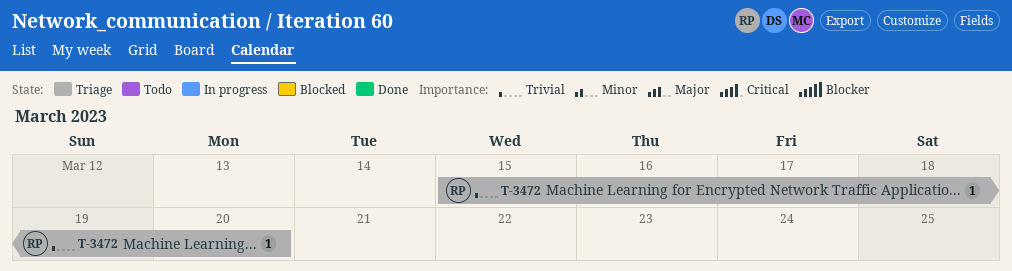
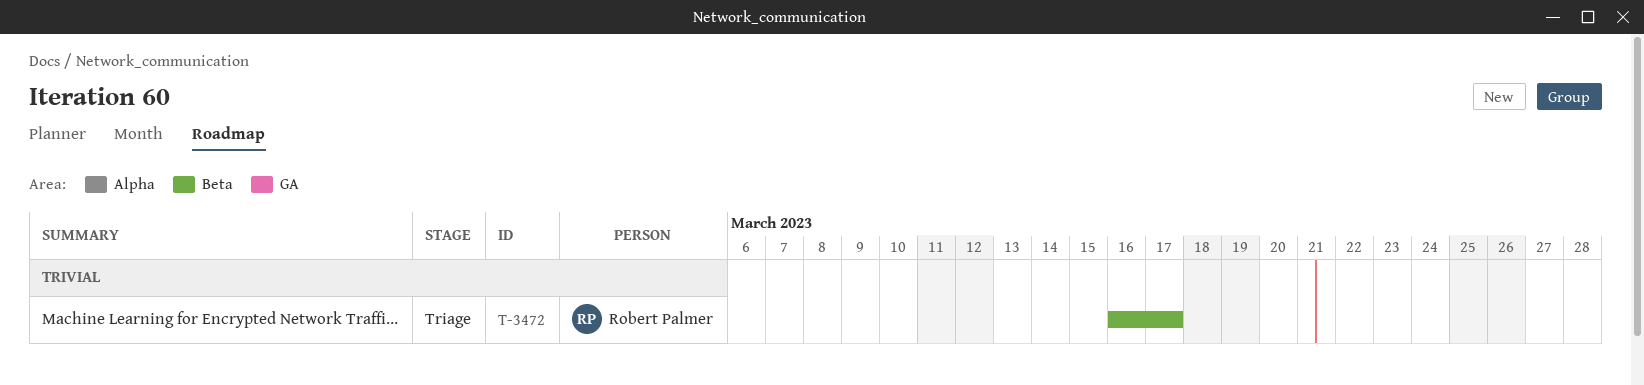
T-3472, start: Mar 15 -> Mar 16
T-3472, due: Mar 20 -> Mar 17

